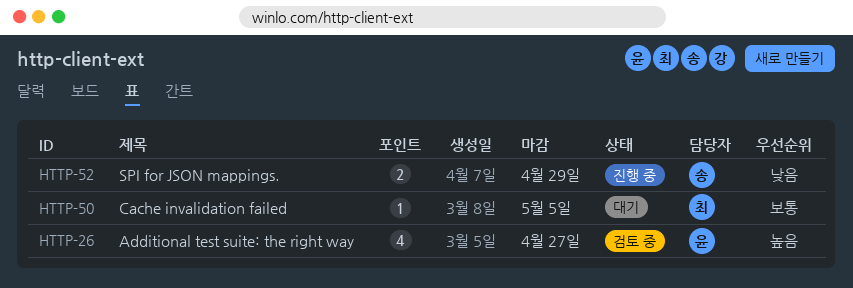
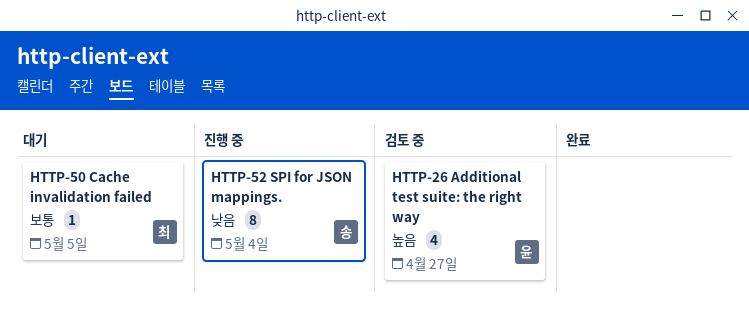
HTTP-52, estimate: 2 -> 8
HTTP-52, due: Apr 29 -> May 4

